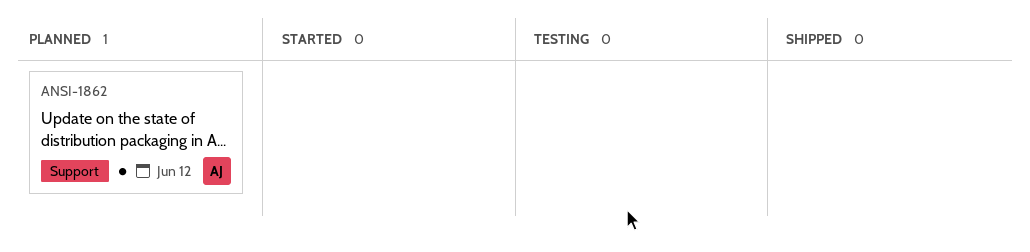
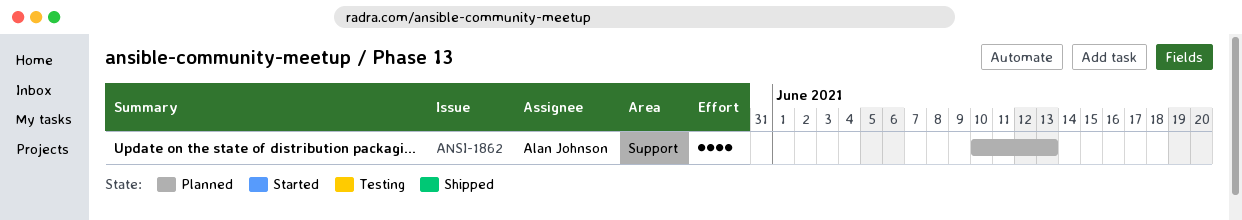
ANSI-1862, estimate: 1 -> 4
ANSI-1862, due: Jun 12 -> Jun 13

